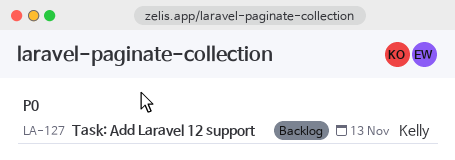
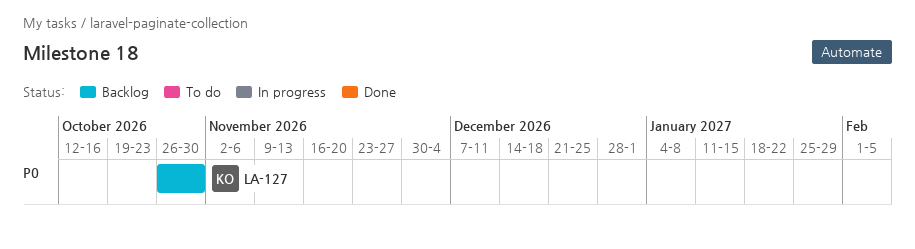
LA-127, due: Nov 13 -> Oct 30

